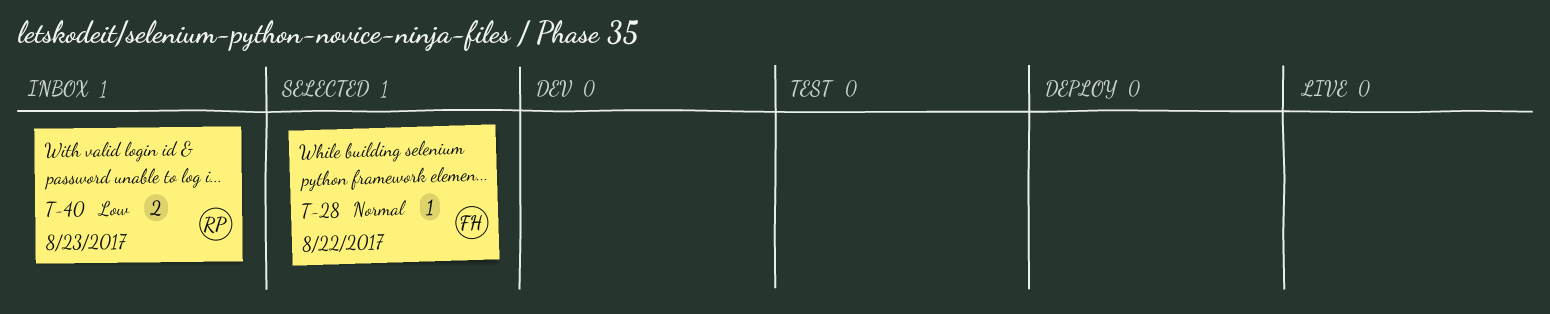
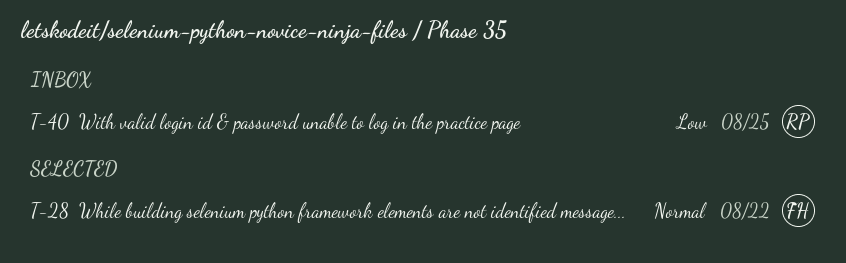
T-40, due: Aug 23 -> Aug 25

